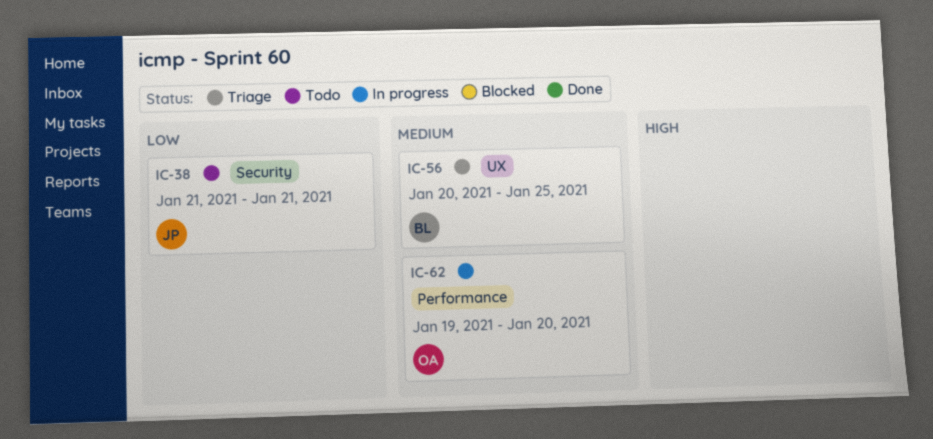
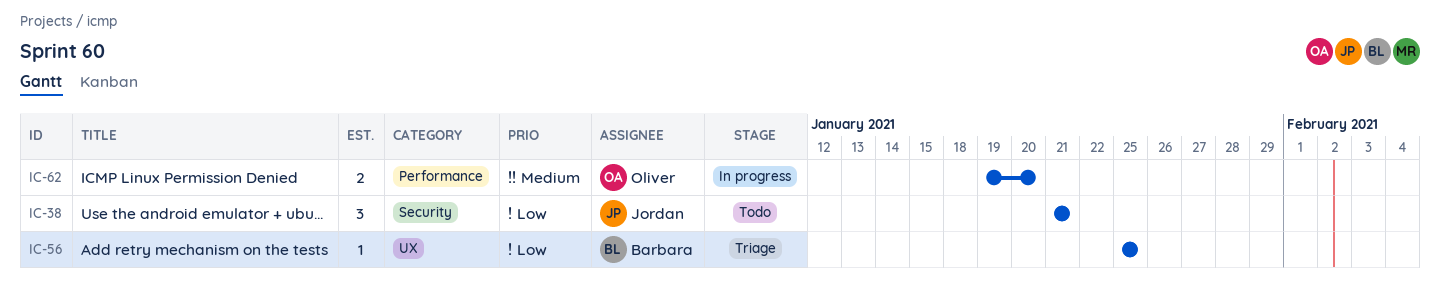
IC-56, priority: Medium -> Low
IC-56, start: Jan 20 -> Jan 25

